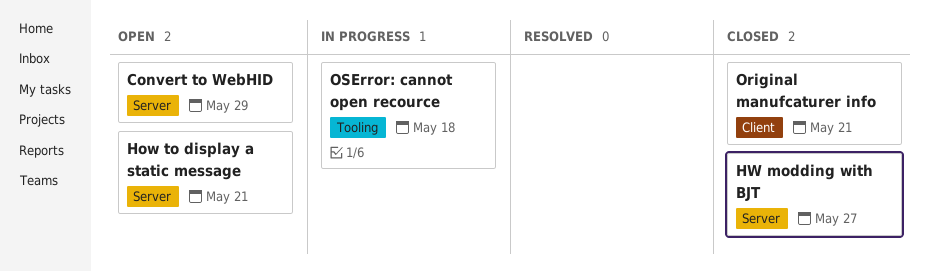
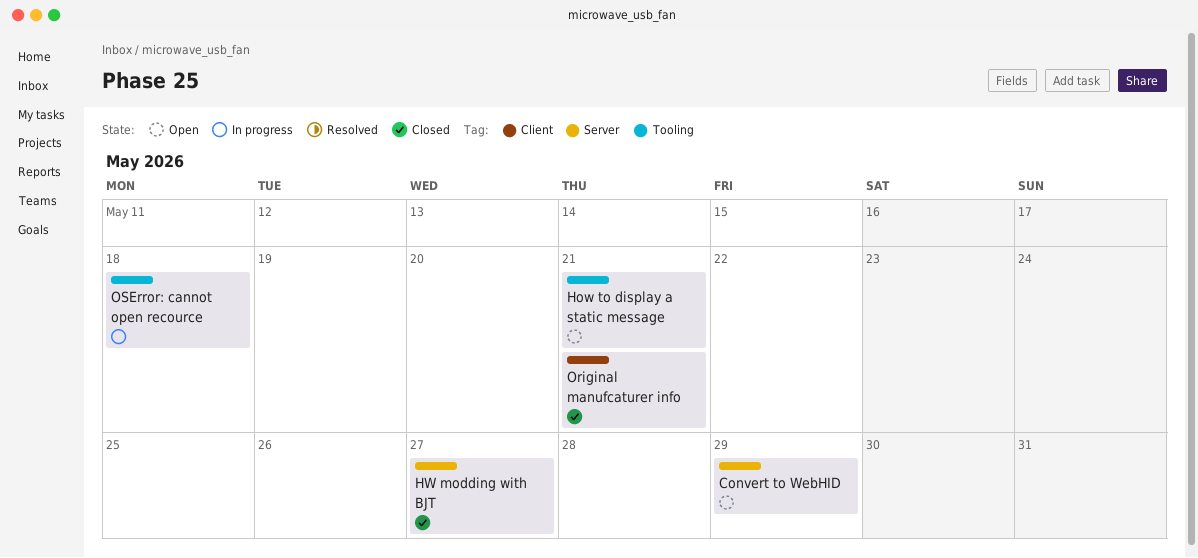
How to display a static message, label: Server -> Tooling

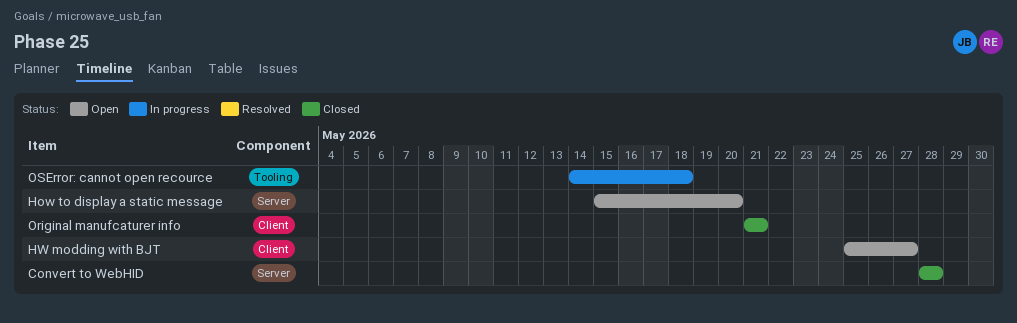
Convert to WebHID, status: Open -> Closed
Convert to WebHID, due: May 29 -> May 28
How to display a static message, label: Tooling -> Server
How to display a static message, due: May 21 -> May 20
HW modding with BJT, status: Closed -> Open
HW modding with BJT, label: Server -> Client

